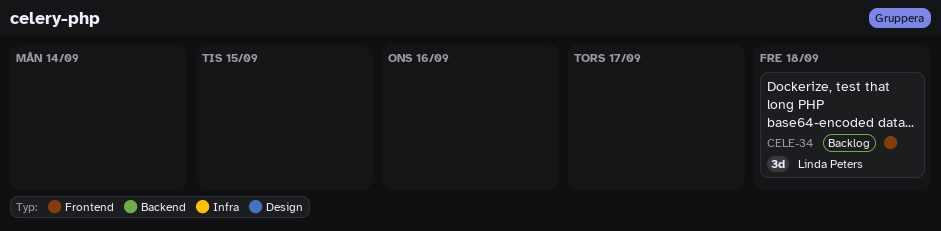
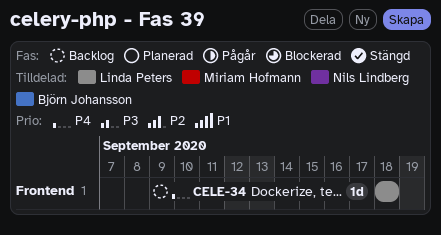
CELE-34, estimate: 3d -> 1d

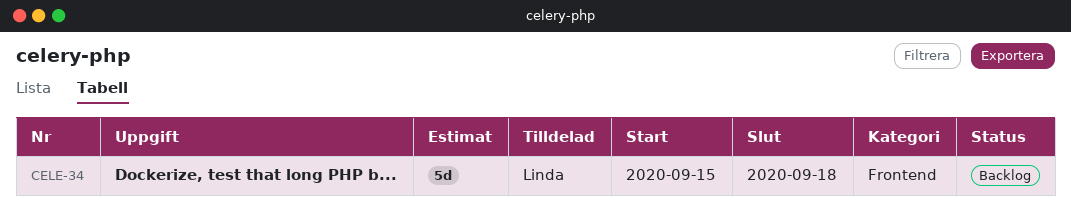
CELE-34, estimate: 1d -> 5d
CELE-34, start: Sep 18 -> Sep 15

